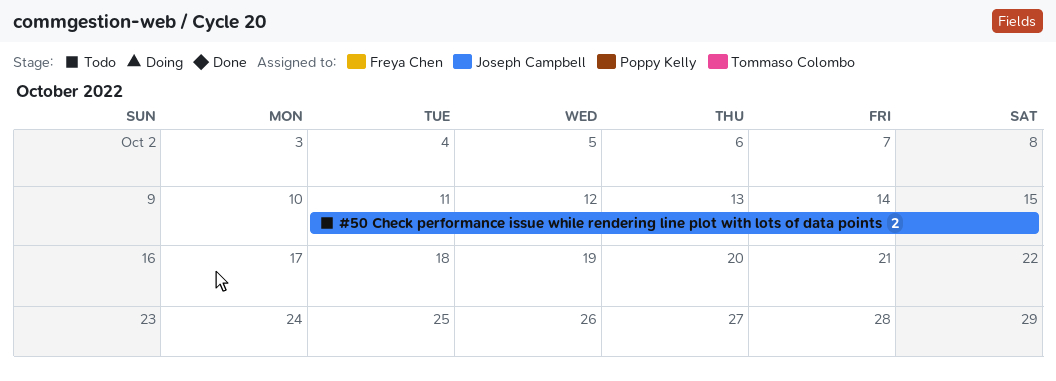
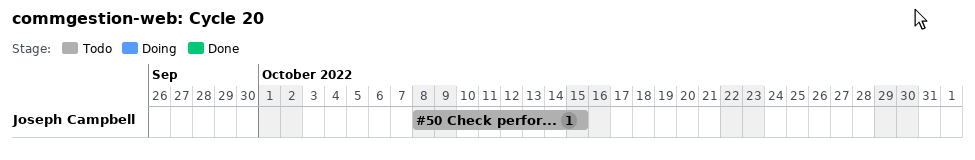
#50, estimate: 2 -> 1
#50, start: Oct 11 -> Oct 8

